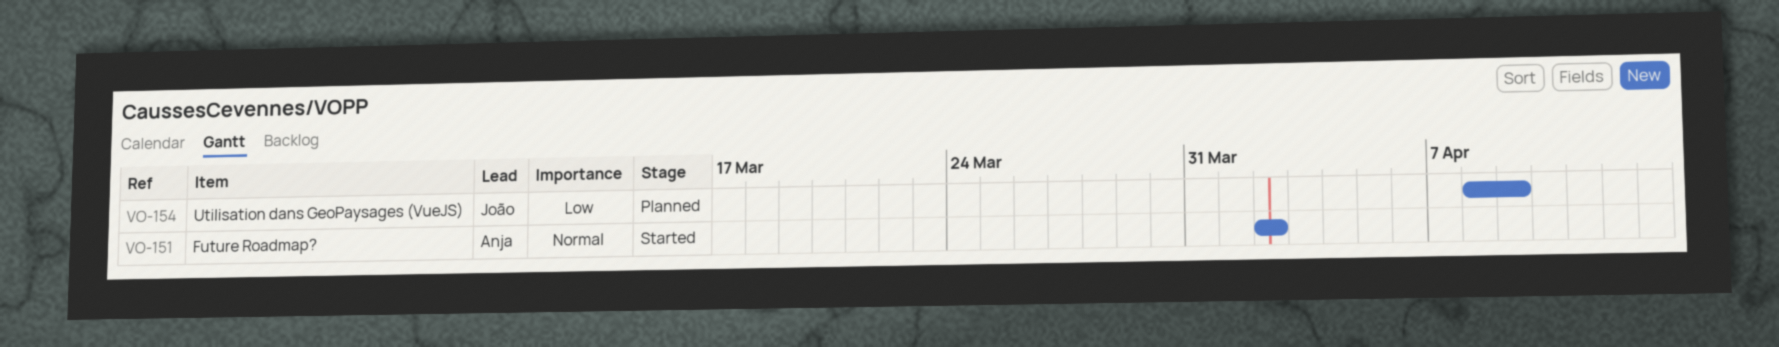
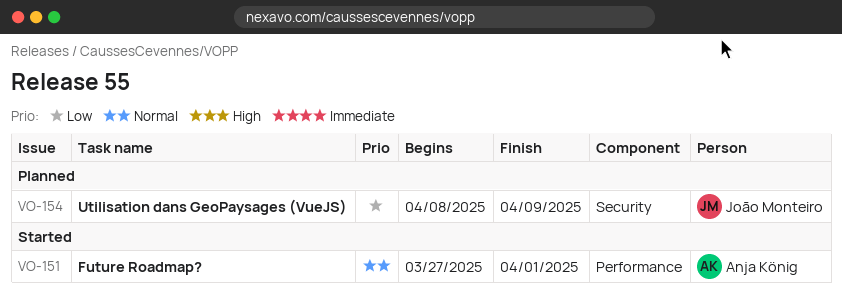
VO-151, start: Apr 2 -> Mar 27
VO-151, due: Apr 2 -> Apr 1

